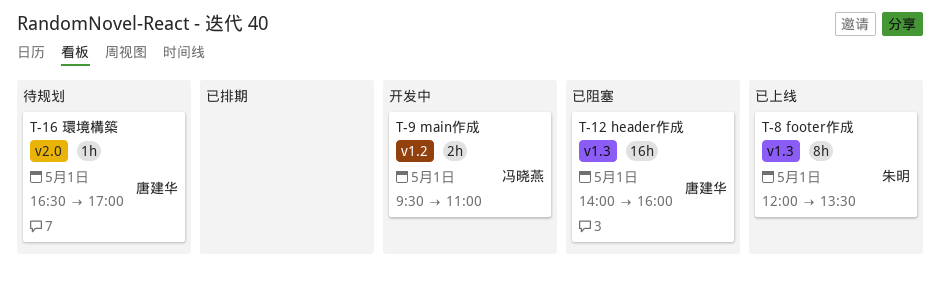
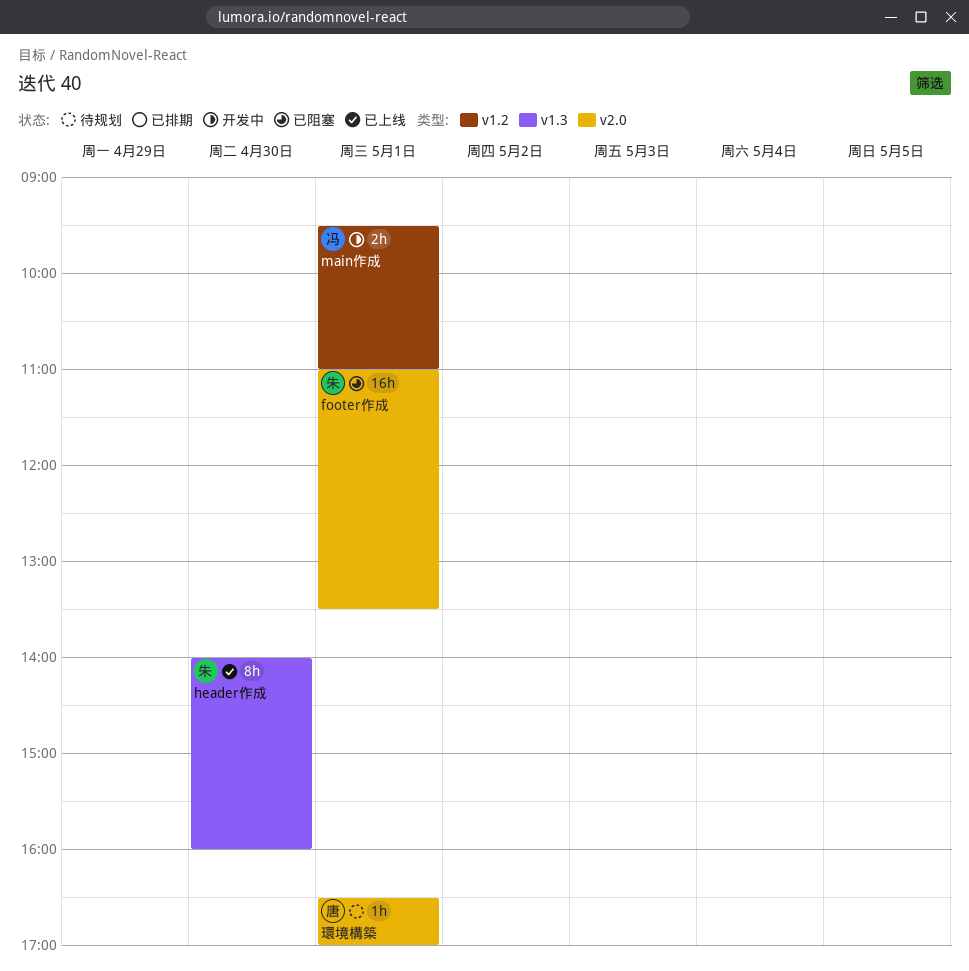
footer作成, status: 已上线 -> 已阻塞
footer作成, label: v1.3 -> v2.0
footer作成, estimate: 8h -> 16h
footer作成, begins: 12:00 -> 11:00
header作成, status: 已阻塞 -> 已上线
header作成, owner: 唐建华 -> 朱明
header作成, estimate: 16h -> 8h
header作成, day: May 1 -> Apr 30

